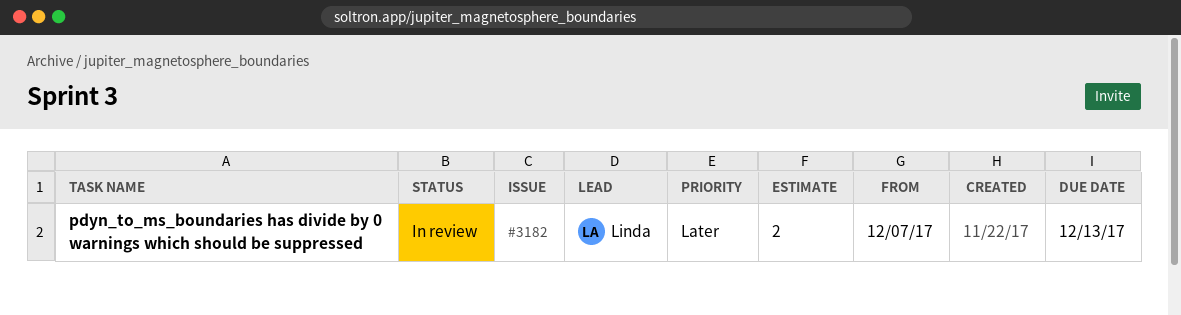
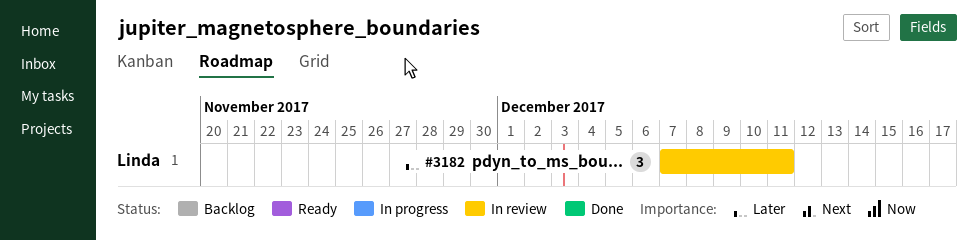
#3182, estimate: 2 -> 3
#3182, due: Dec 13 -> Dec 11

